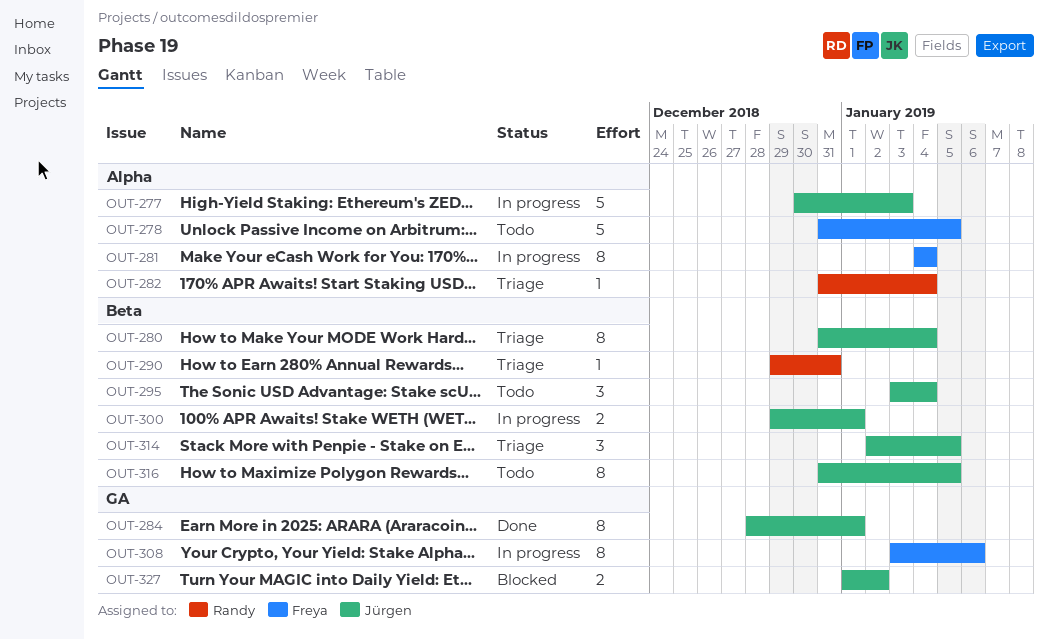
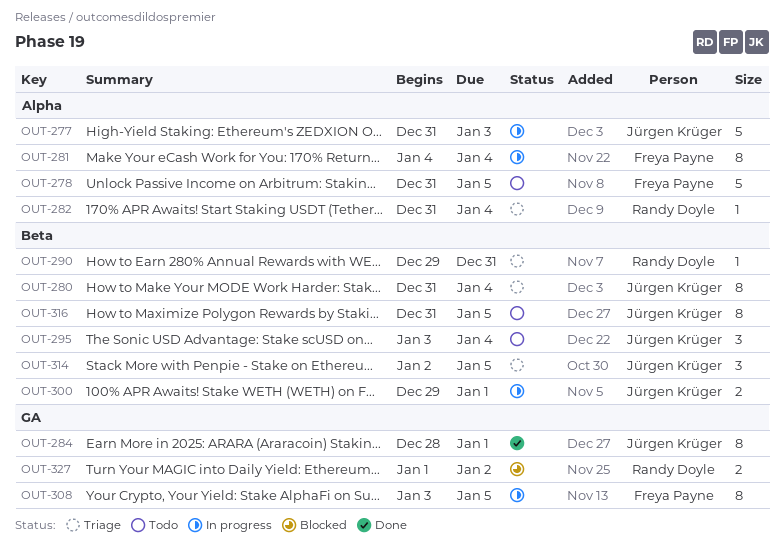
OUT-277, start: Dec 30 -> Dec 31
OUT-308, due: Jan 6 -> Jan 5
OUT-327, owner: Jürgen Krüger -> Randy Doyle

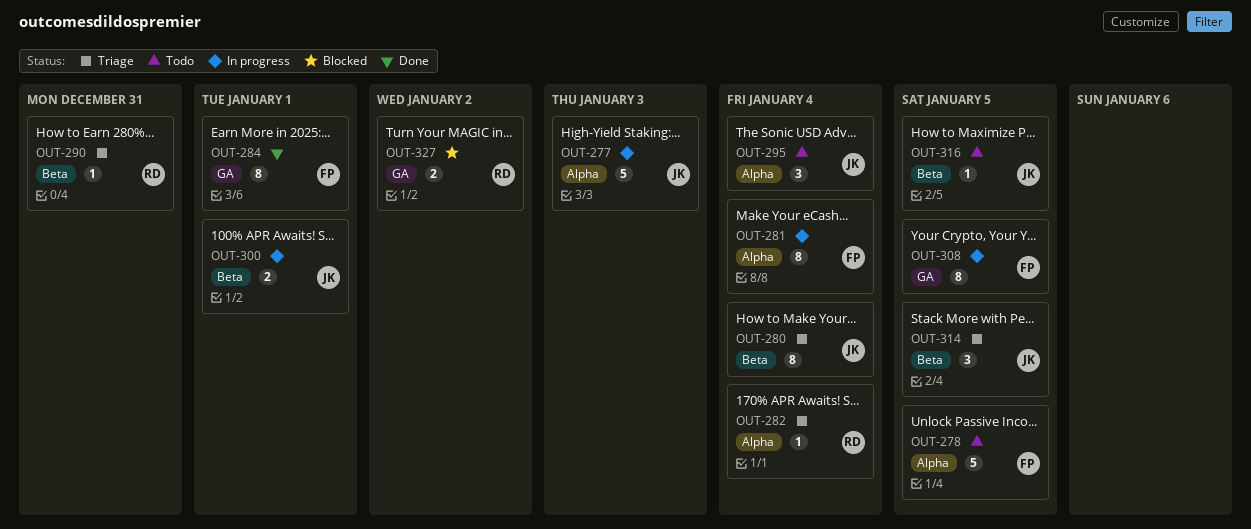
OUT-284, owner: Jürgen Krüger -> Freya Payne
OUT-295, label: Beta -> Alpha
OUT-316, estimate: 8 -> 1

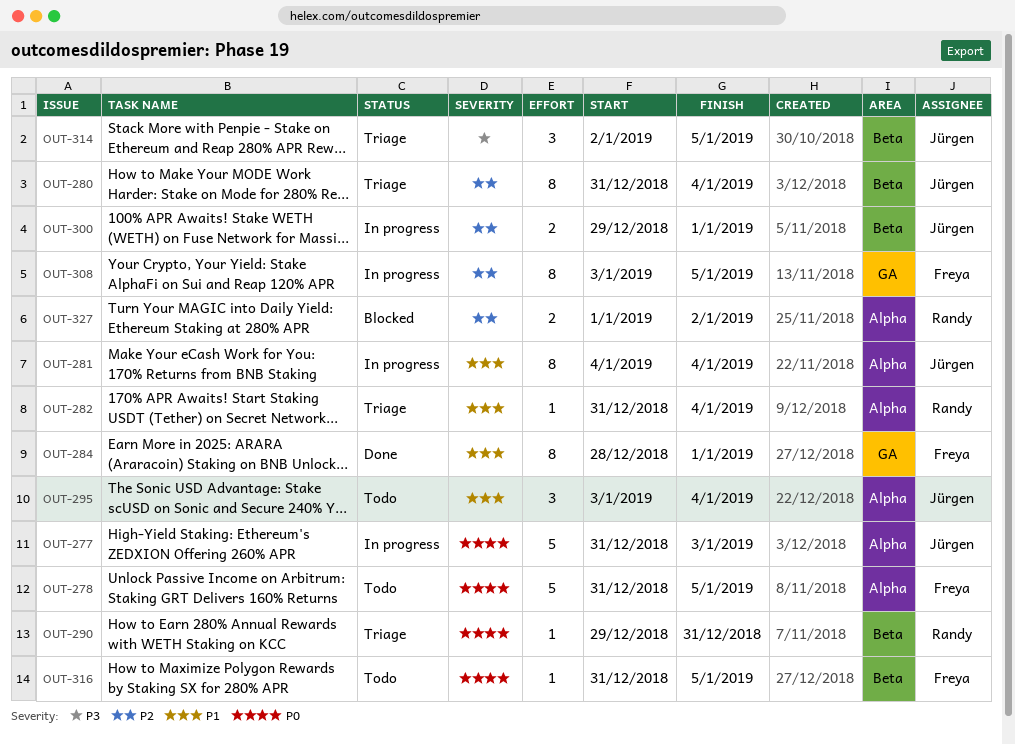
OUT-281, owner: Freya -> Jürgen
OUT-316, owner: Jürgen -> Freya
OUT-327, label: GA -> Alpha

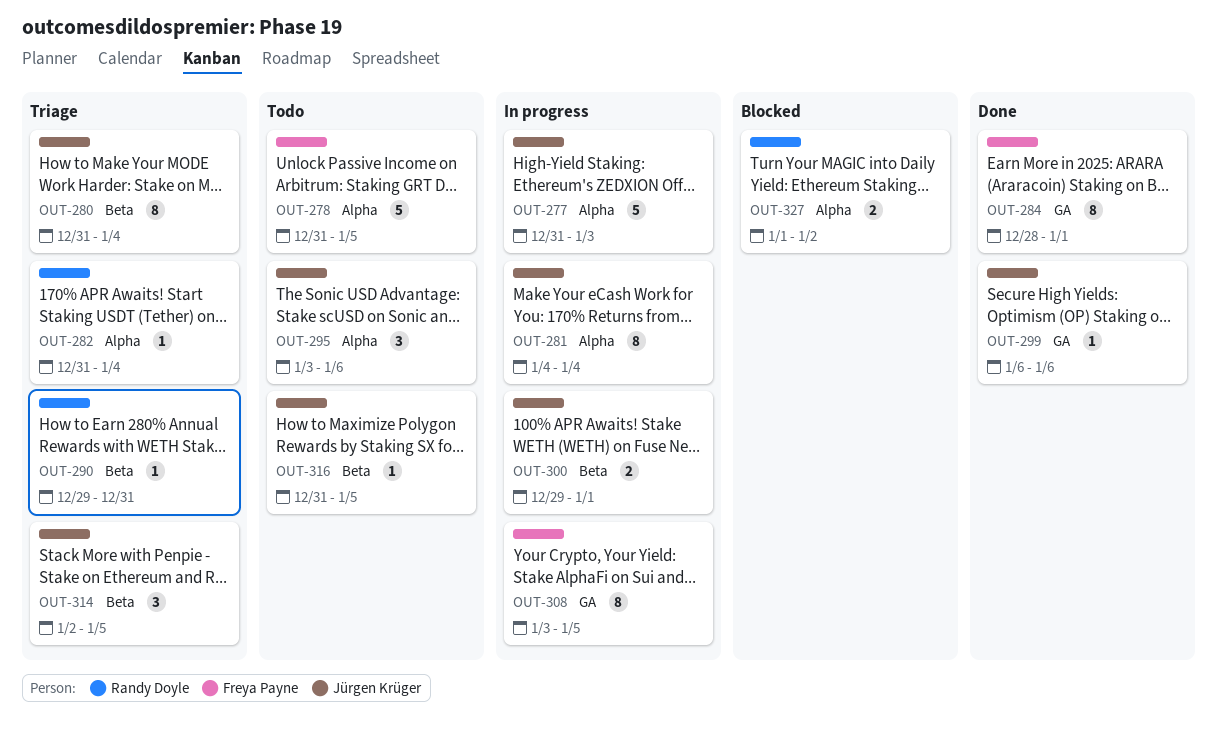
OUT-295, due: Jan 4 -> Jan 6
OUT-299: none -> present
OUT-316, owner: Freya Payne -> Jürgen Krüger

